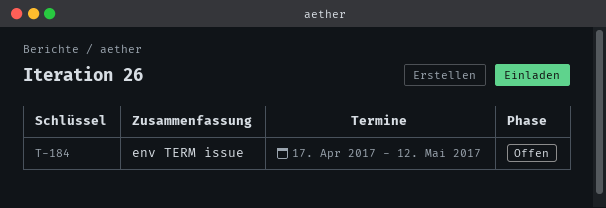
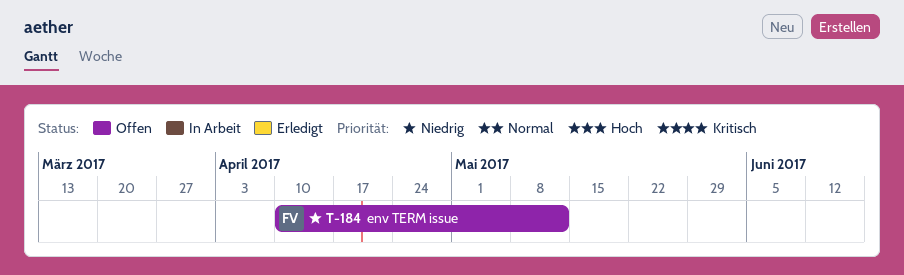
T-184, start: Apr 17 -> Apr 10

